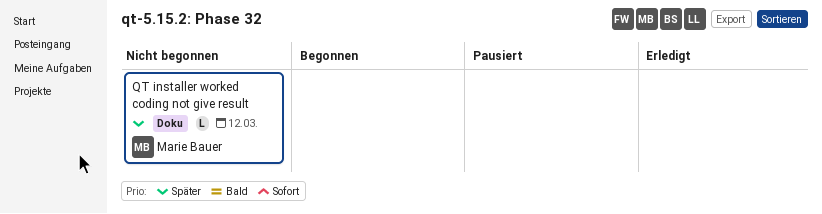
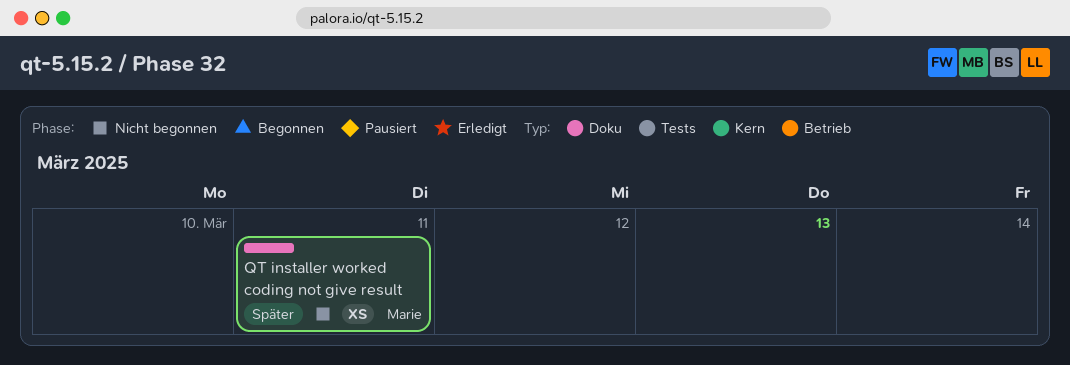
QT installer worked coding not give result, estimate: L -> XS
QT installer worked coding not give result, due: Mar 12 -> Mar 11

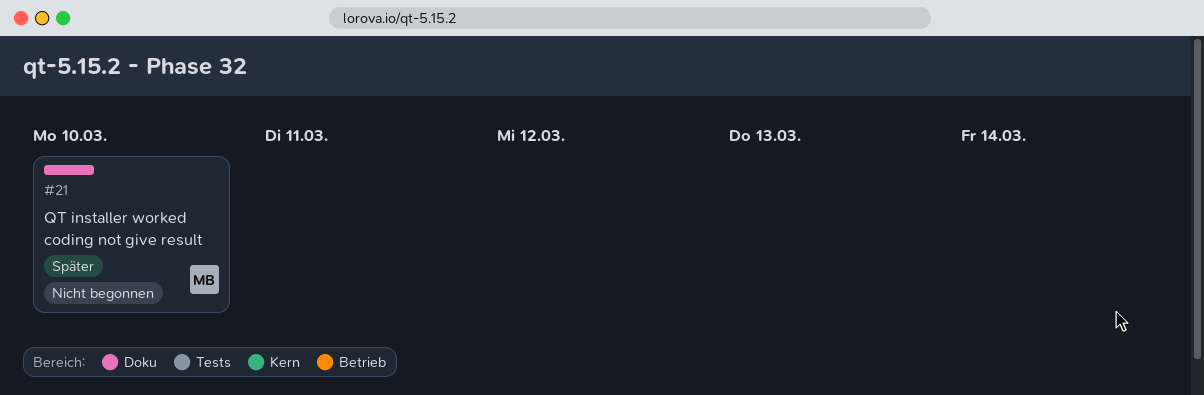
QT installer worked coding not give result, due: Mar 11 -> Mar 10

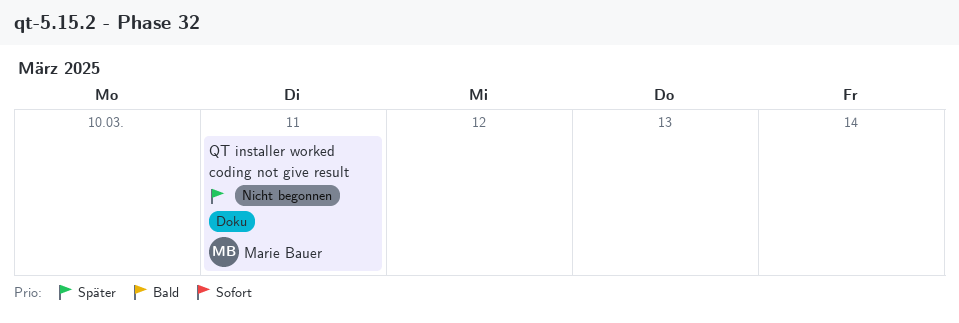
QT installer worked coding not give result, due: Mar 10 -> Mar 11

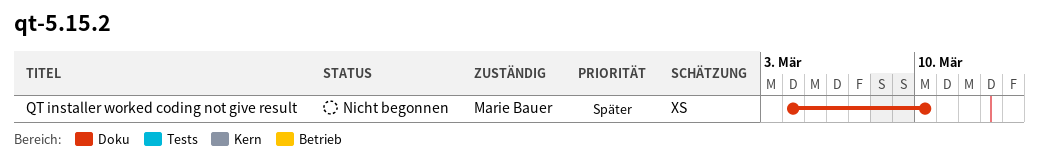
QT installer worked coding not give result, due: Mar 11 -> Mar 10

